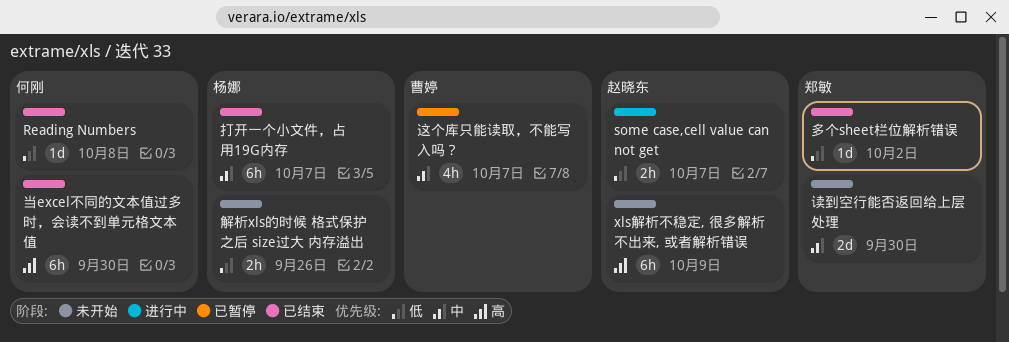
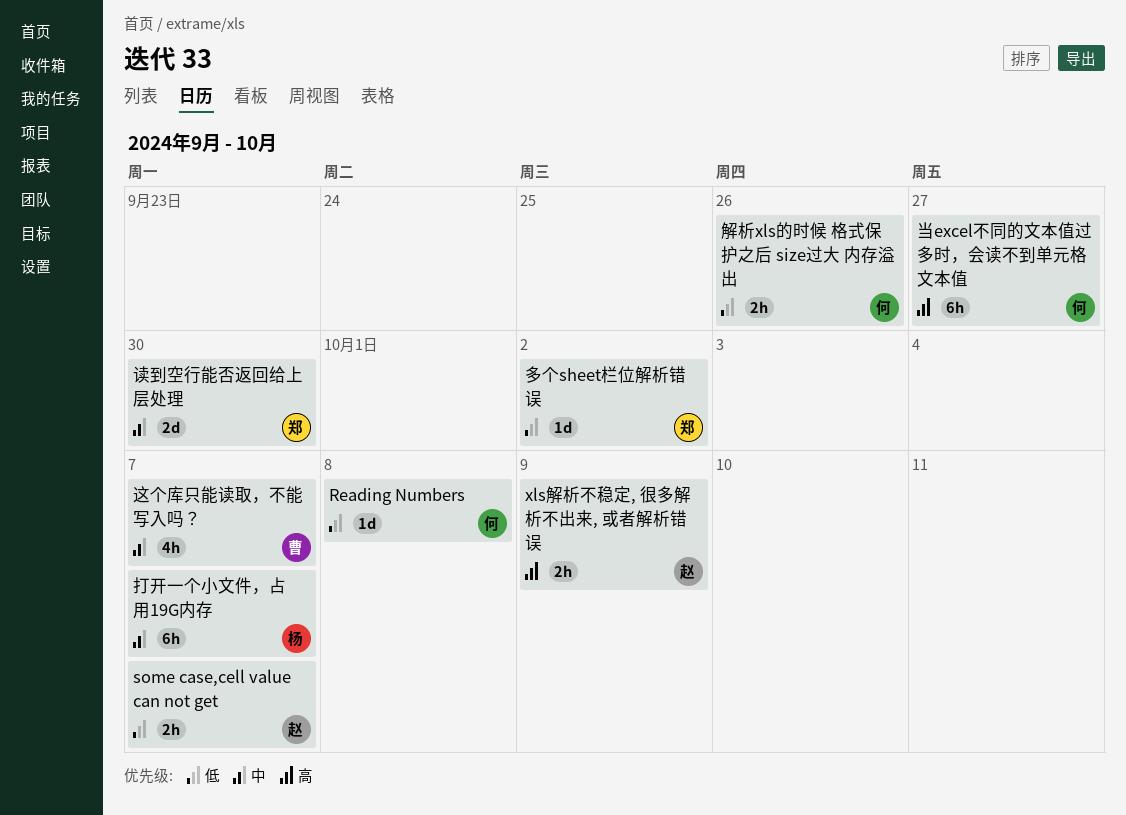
xls解析不稳定, 很多解析不出来, 或者解析错误, estimate: 6h -> 2h
当excel不同的文本值过多时，会读不到单元格文本值, due: Sep 30 -> Sep 27
解析xls的时候 格式保护之后 size过大 内存溢出, owner: 杨娜 -> 何刚

